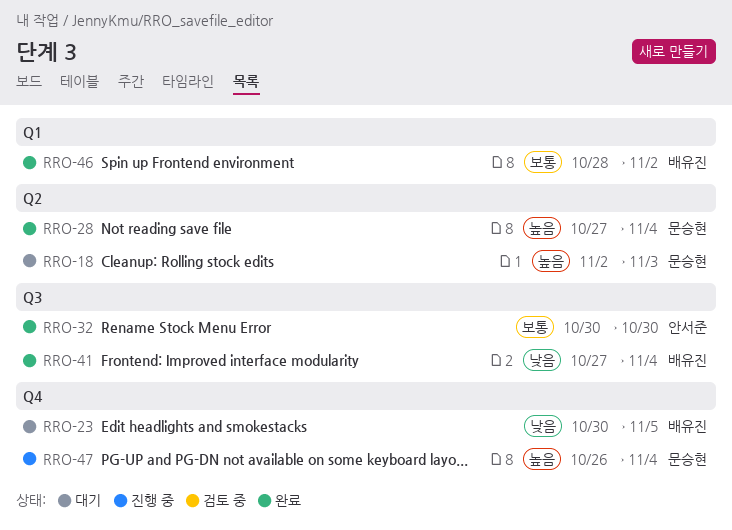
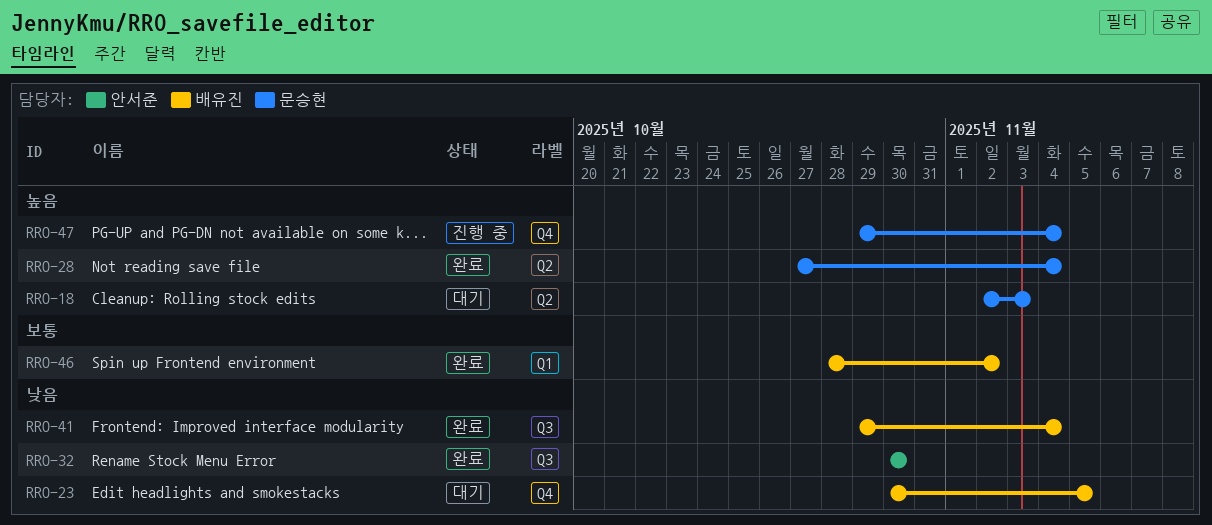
RRO-32, priority: 보통 -> 낮음
RRO-41, start: Oct 27 -> Oct 29
RRO-47, start: Oct 26 -> Oct 29

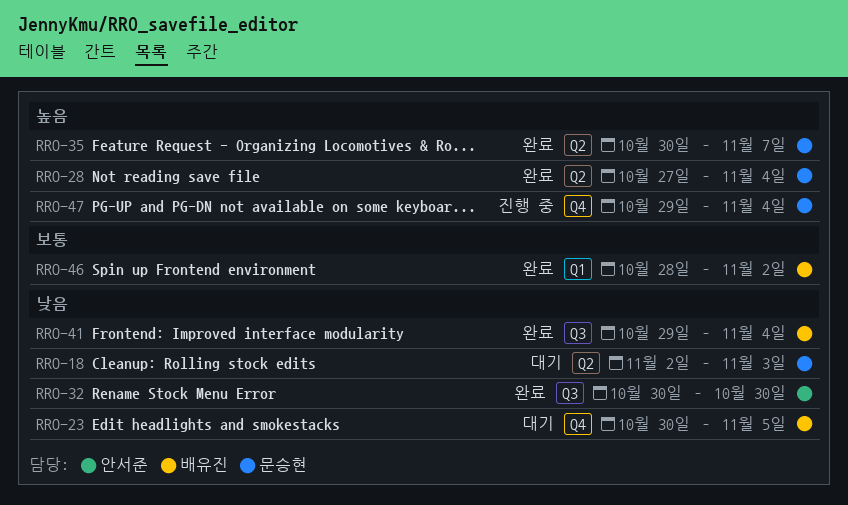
RRO-18, priority: 높음 -> 낮음
RRO-35: none -> present

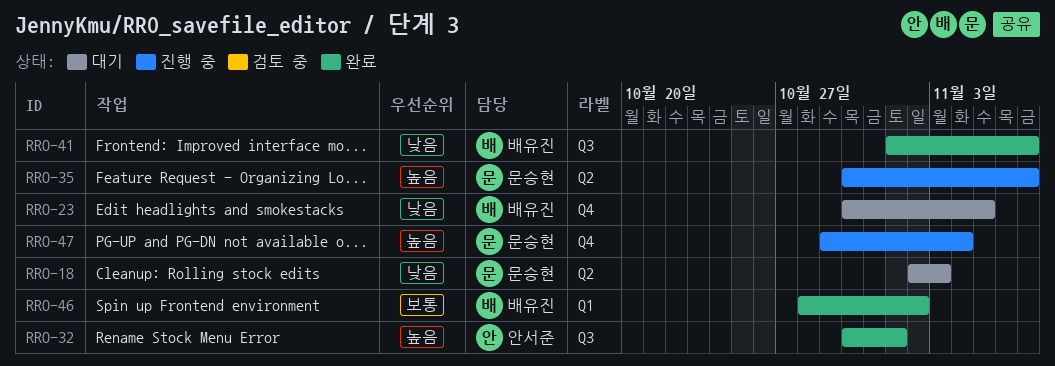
RRO-28: present -> none
RRO-32, priority: 낮음 -> 높음
RRO-32, due: Oct 30 -> Nov 1
RRO-35, status: 완료 -> 진행 중
RRO-41, start: Oct 29 -> Nov 1
RRO-41, due: Nov 4 -> Nov 7

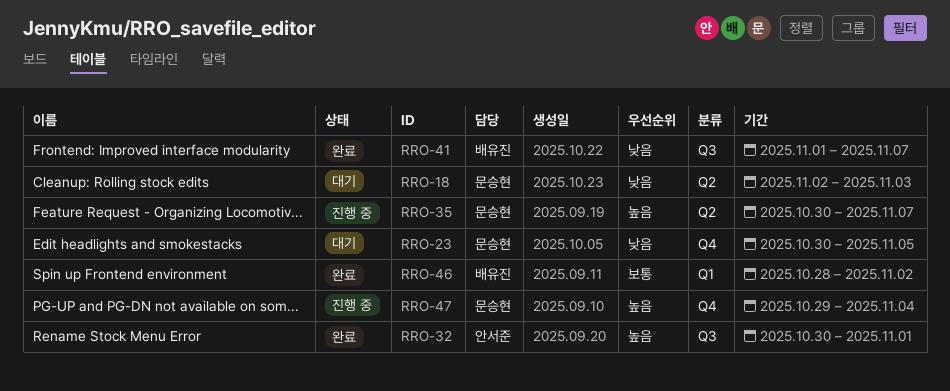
RRO-23, owner: 배유진 -> 문승현

